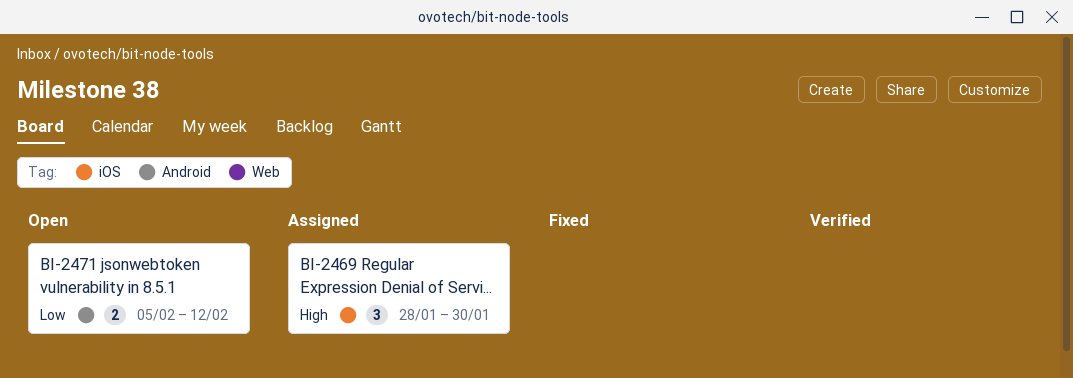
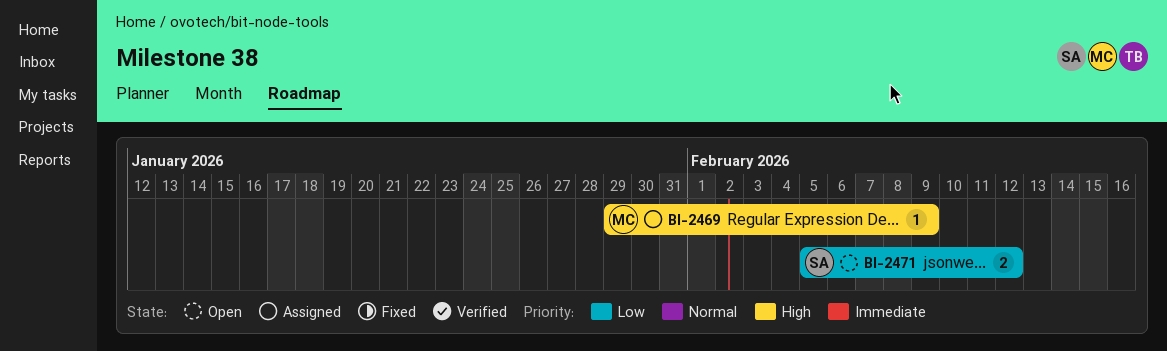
BI-2469, estimate: 3 -> 1
BI-2469, start: Jan 28 -> Jan 29
BI-2469, due: Jan 30 -> Feb 9

